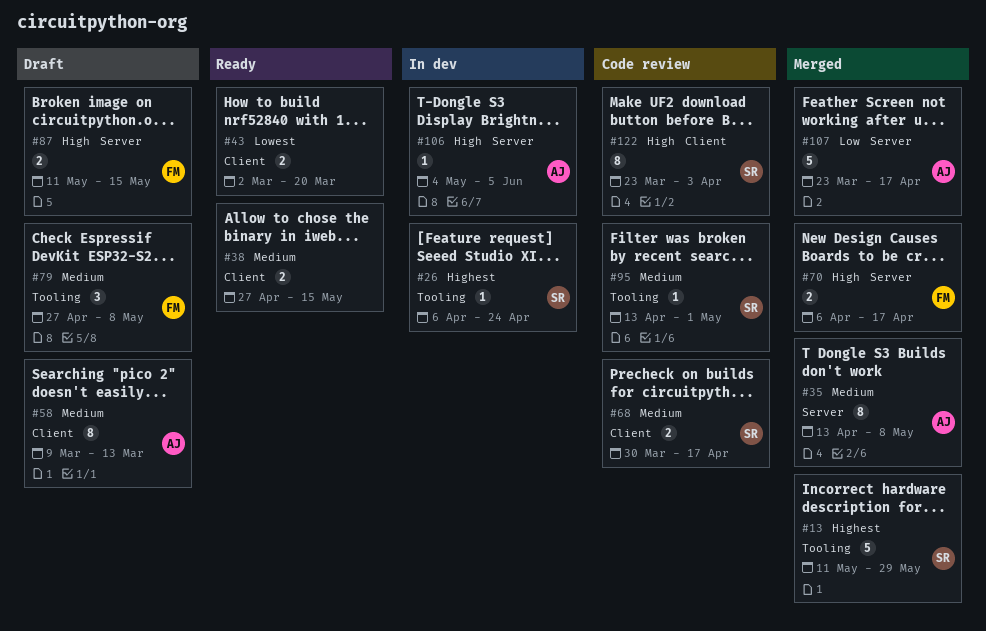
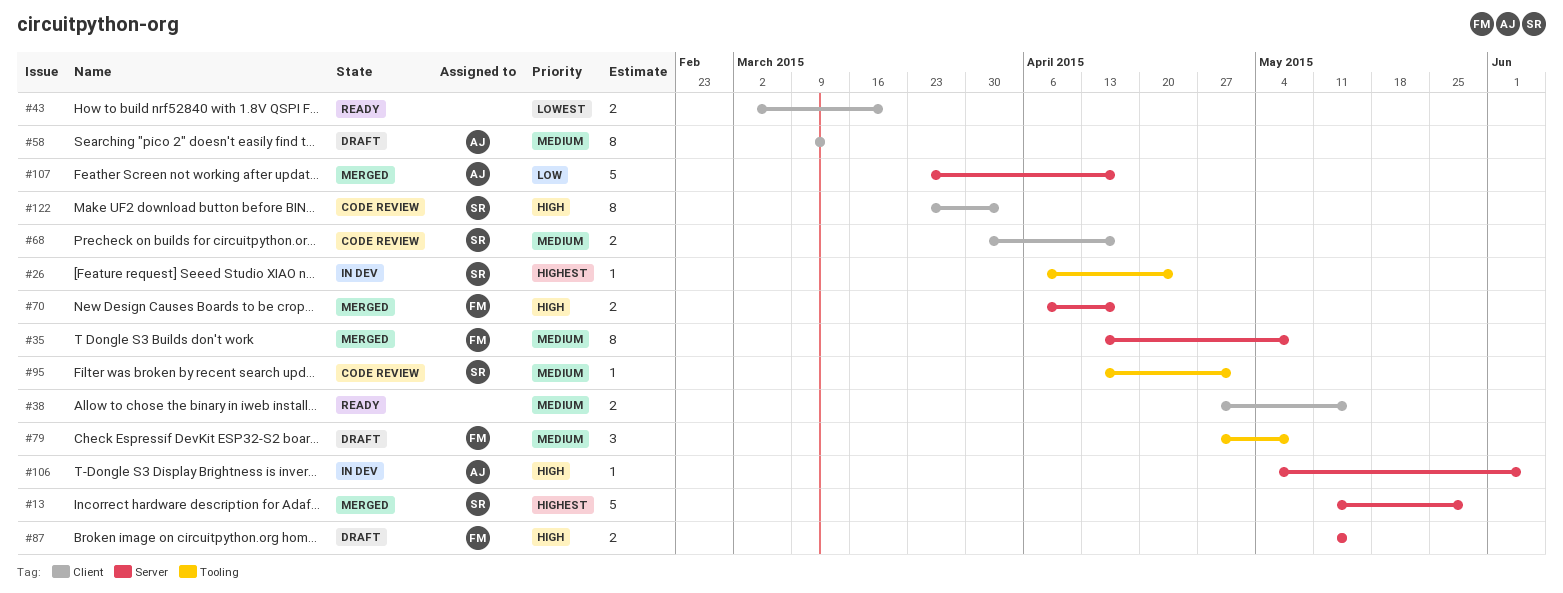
#13, label: Tooling -> Server
#35, owner: AJ -> FM

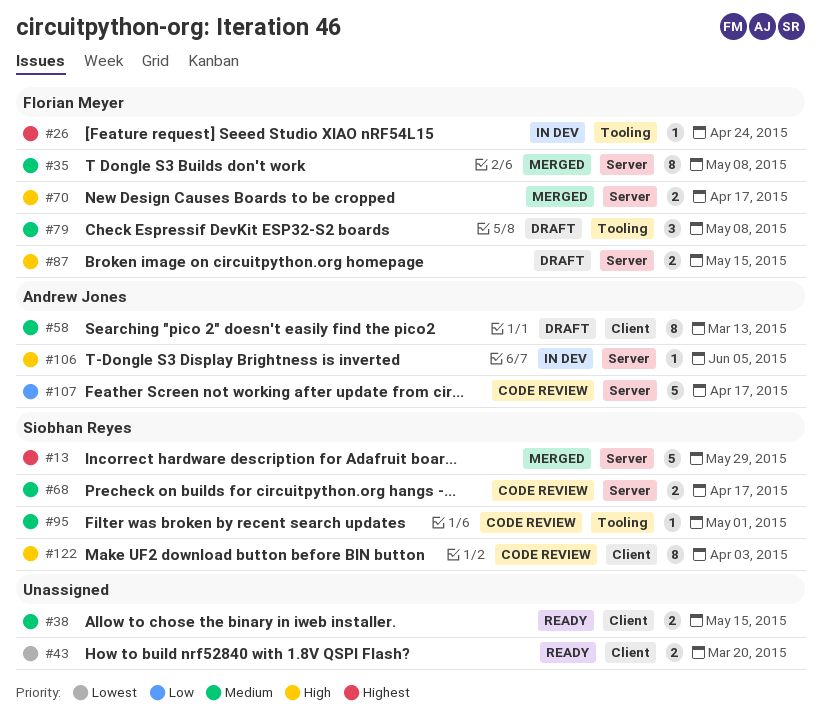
#26, owner: Siobhan Reyes -> Florian Meyer
#68, label: Client -> Server
#107, status: Merged -> Code review

